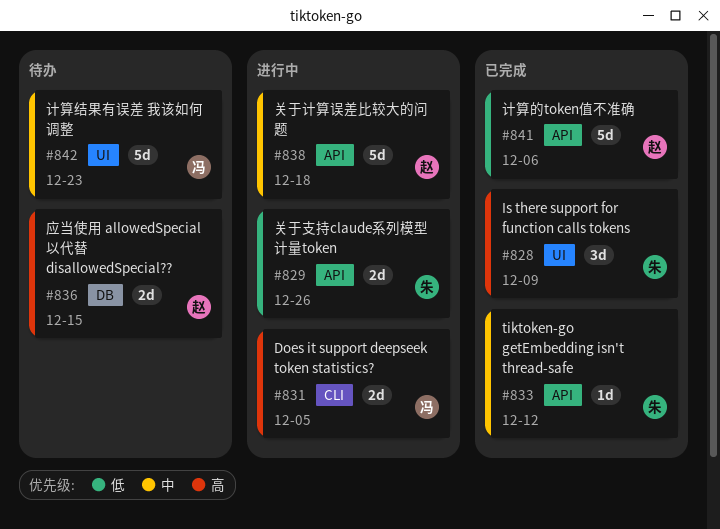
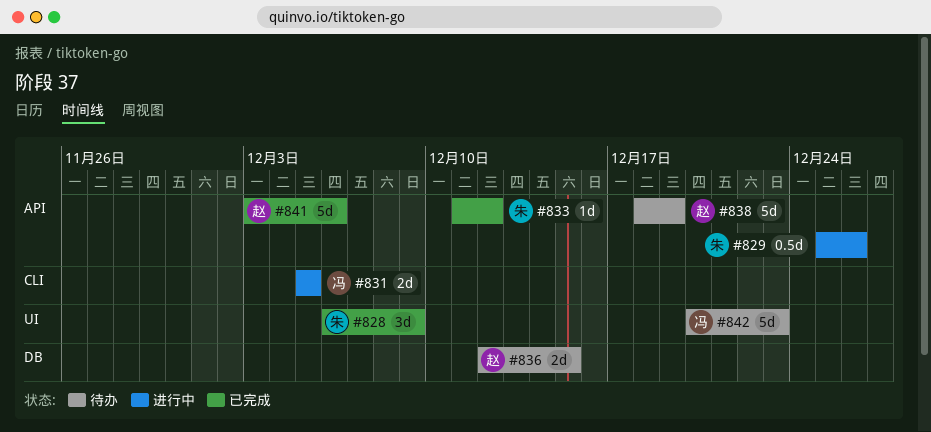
#829, estimate: 2d -> 0.5d
#838, status: 进行中 -> 待办
#838, due: Dec 18 -> Dec 19

